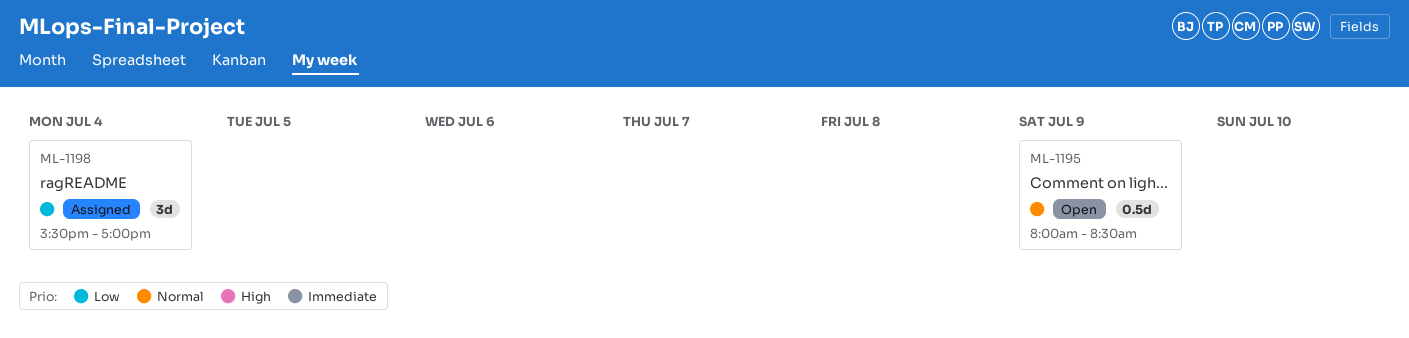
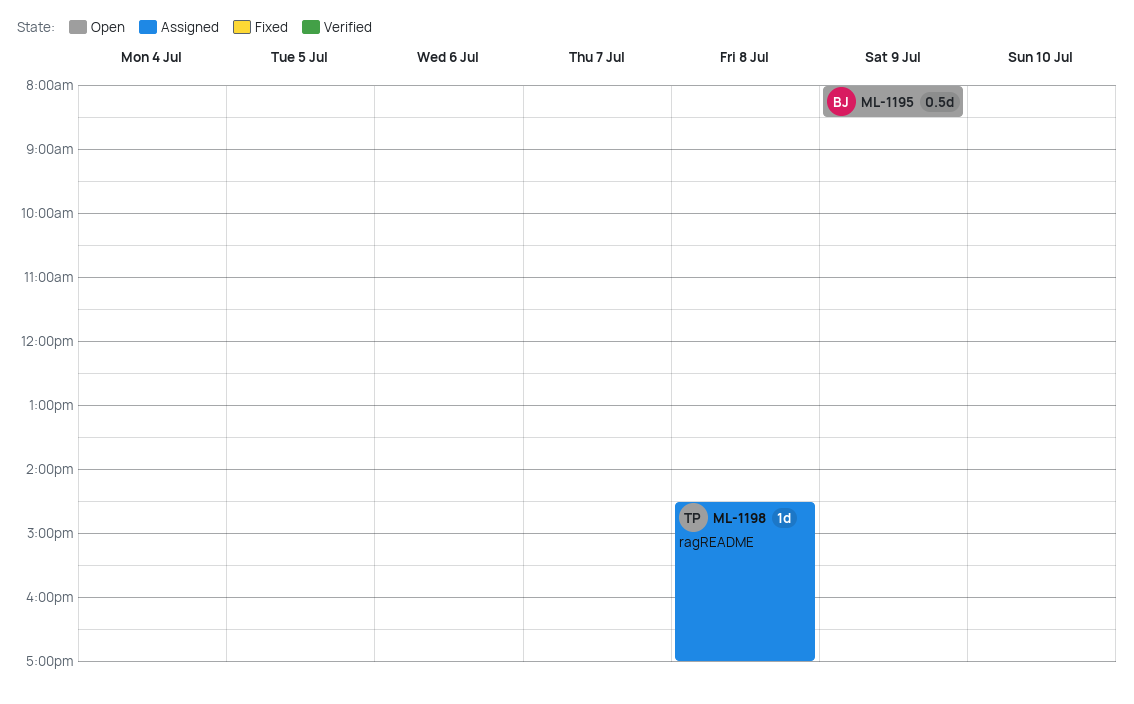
ML-1198, estimate: 3d -> 1d
ML-1198, day: Jul 4 -> Jul 8
ML-1198, begins: 15:30 -> 14:30

